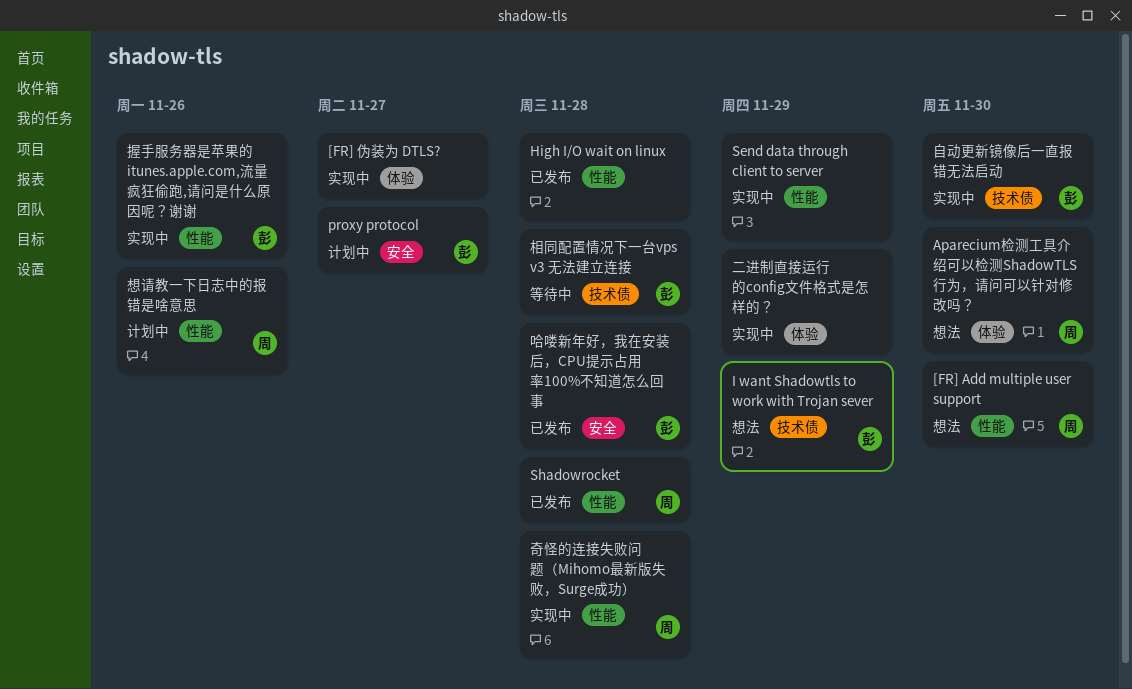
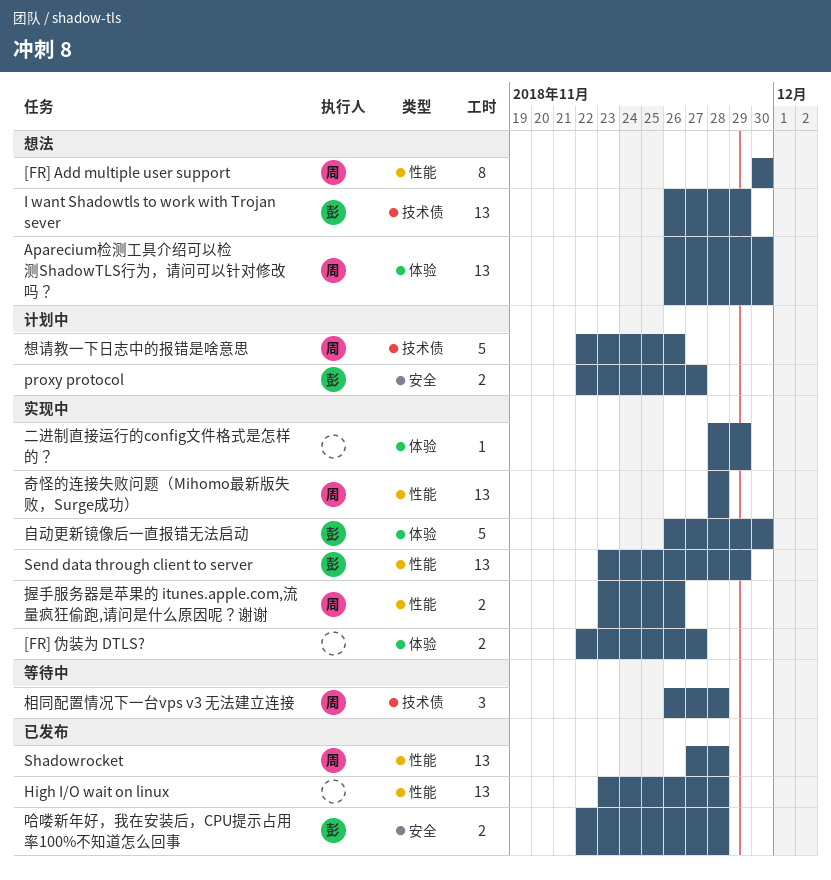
Send data through client to server, owner: none -> 彭
想请教一下日志中的报错是啥意思, label: 性能 -> 技术债
握手服务器是苹果的 itunes.apple.com,流量疯狂偷跑,请问是什么原因呢？谢谢, owner: 彭 -> 周
相同配置情况下一台vps v3 无法建立连接, owner: 彭 -> 周
自动更新镜像后一直报错无法启动, label: 技术债 -> 体验

